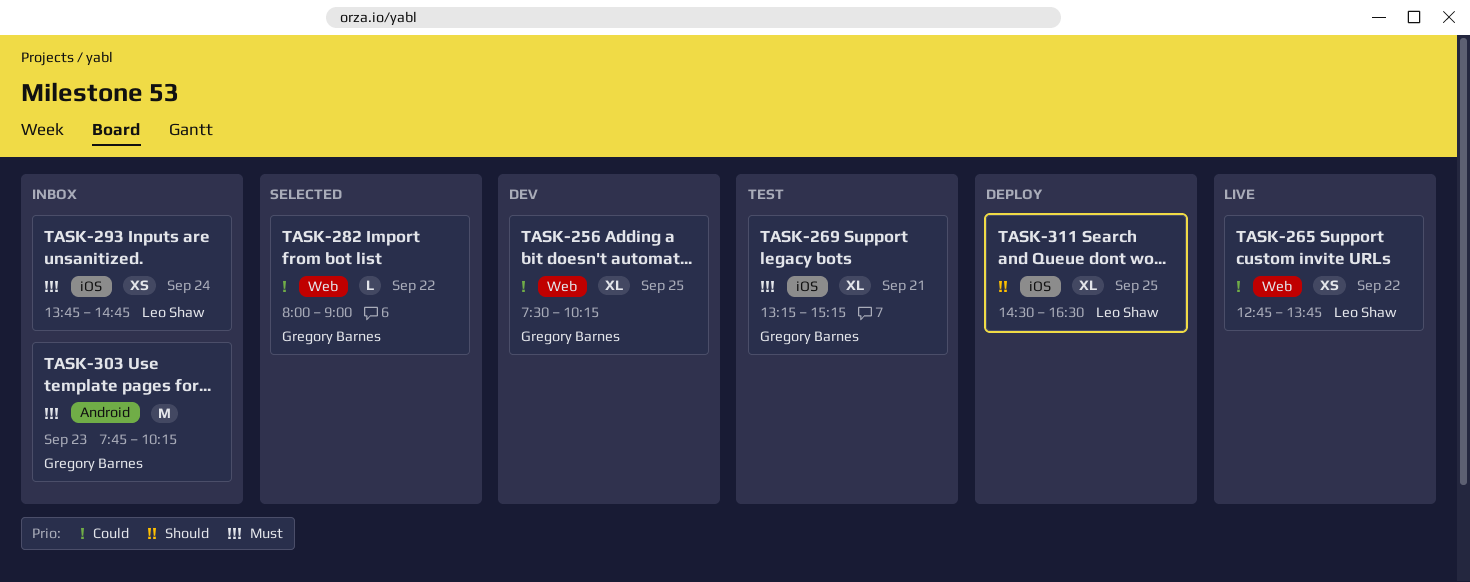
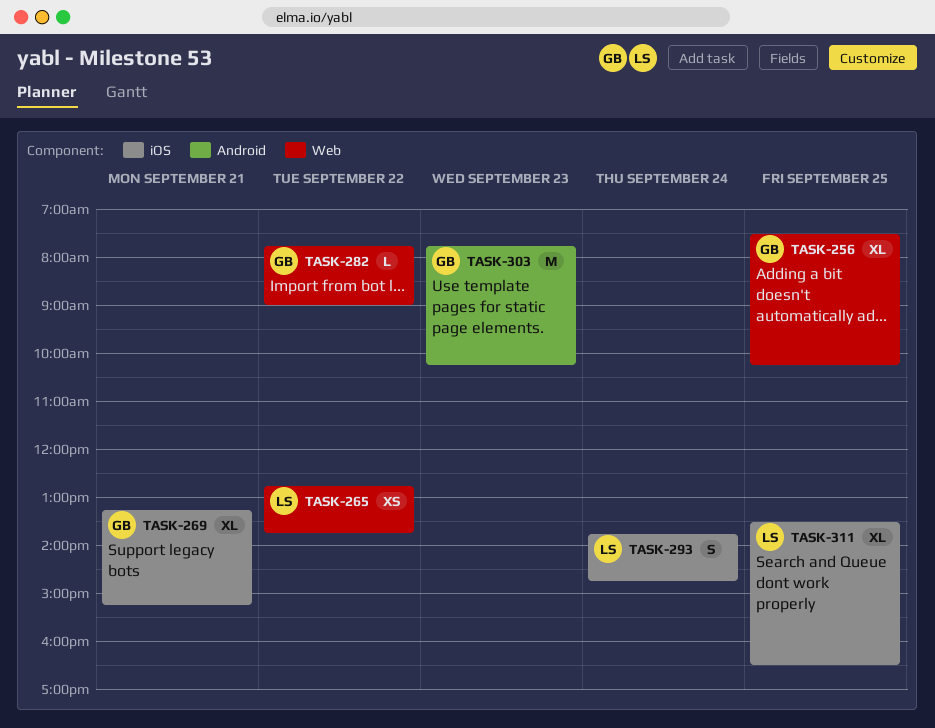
TASK-282, begins: 08:00 -> 07:45
TASK-293, estimate: XS -> S
TASK-311, begins: 14:30 -> 13:30

